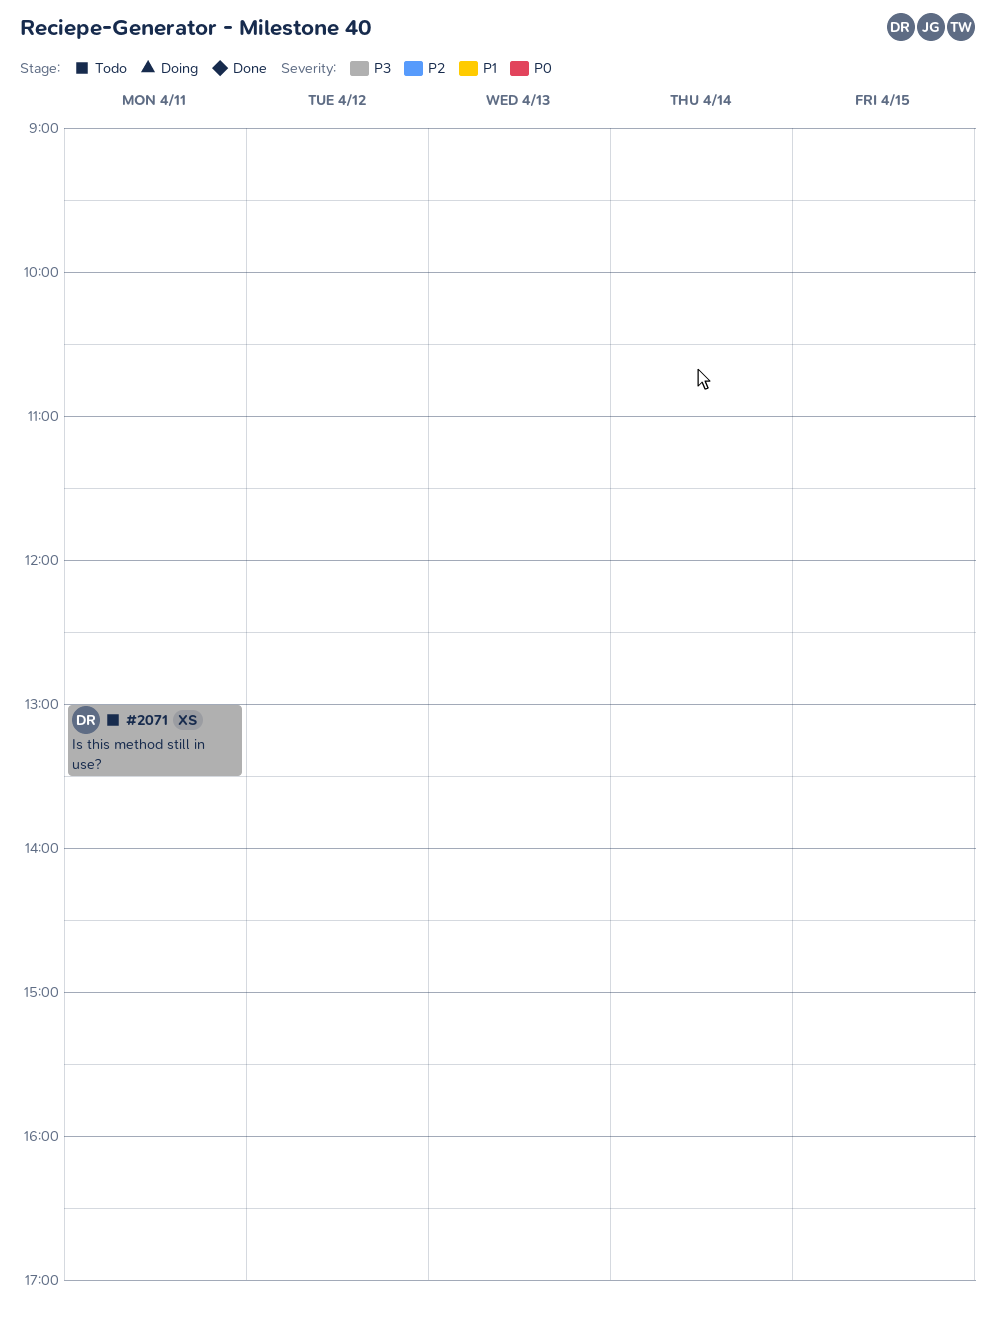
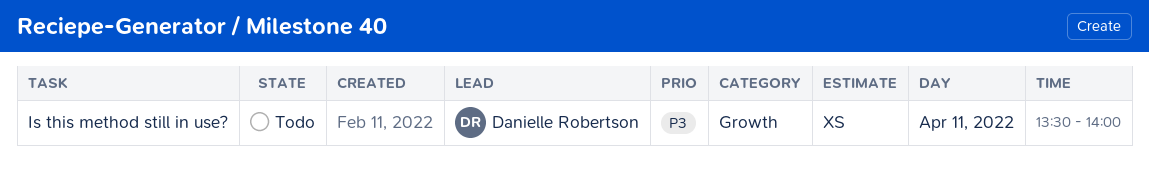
Is this method still in use?, begins: 13:00 -> 13:30
Is this method still in use?, ends: 13:30 -> 14:00

